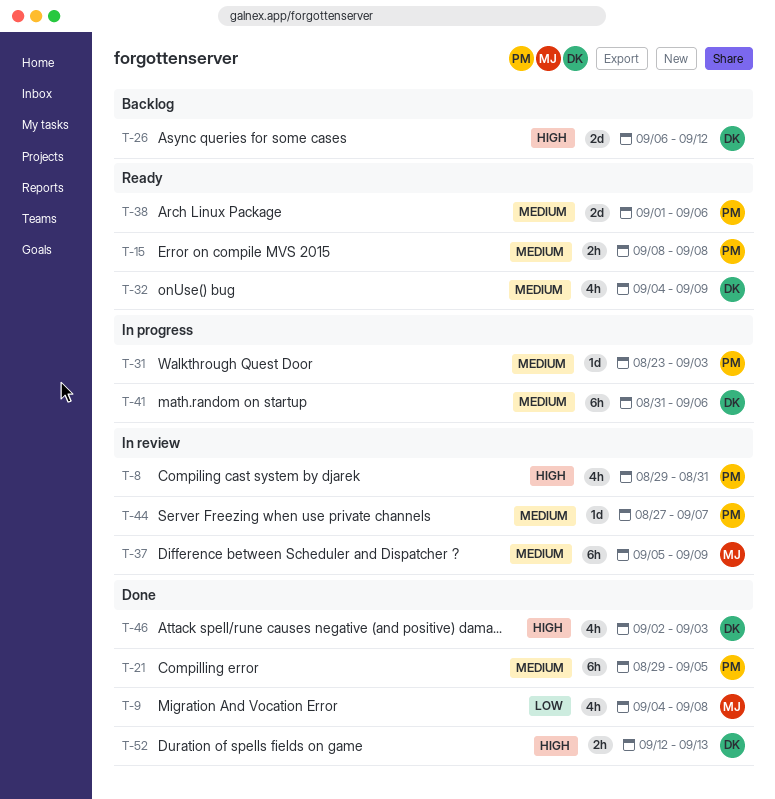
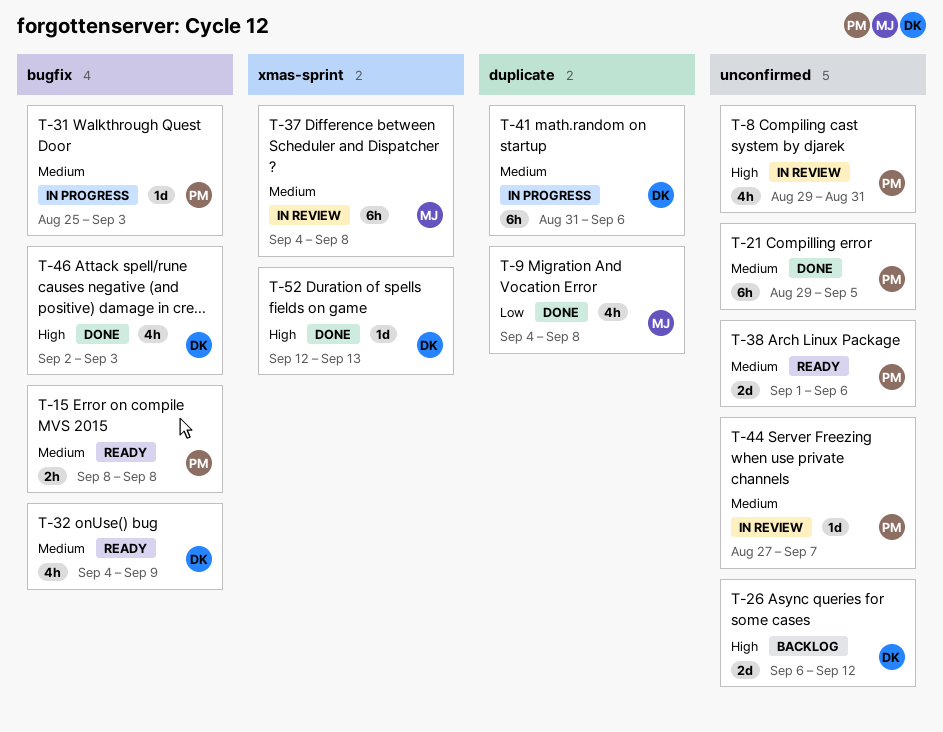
T-31, start: Aug 23 -> Aug 25
T-37, start: Sep 5 -> Sep 4
T-37, due: Sep 9 -> Sep 8
T-52, estimate: 2h -> 1d

